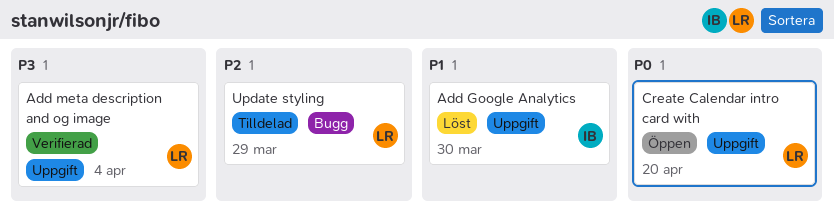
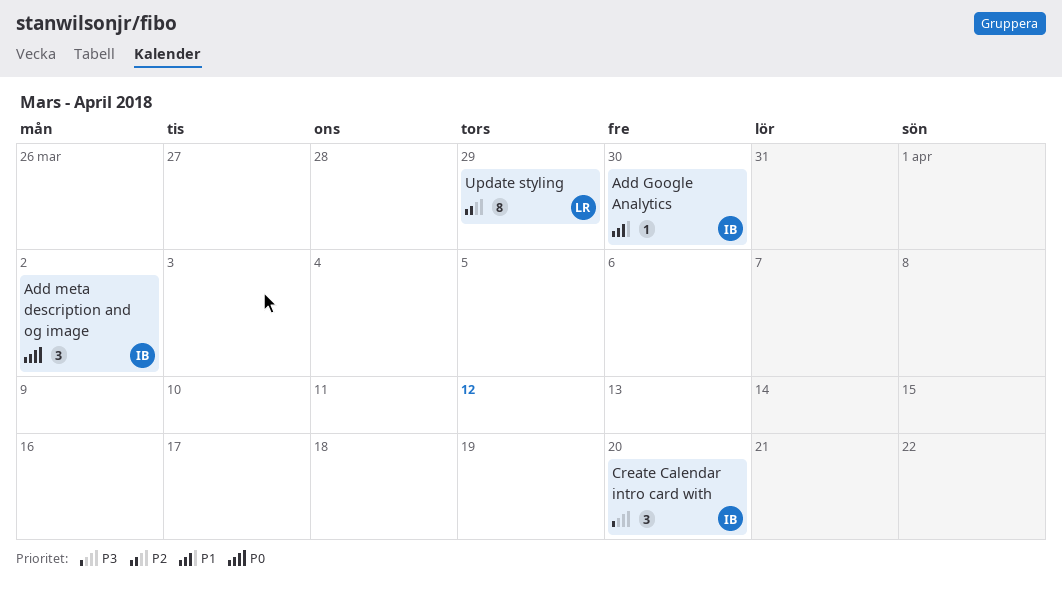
Add meta description and og image, owner: LR -> IB
Add meta description and og image, priority: P3 -> P0
Add meta description and og image, due: Apr 4 -> Apr 2
Create Calendar intro card with, owner: LR -> IB
Create Calendar intro card with, priority: P0 -> P3

